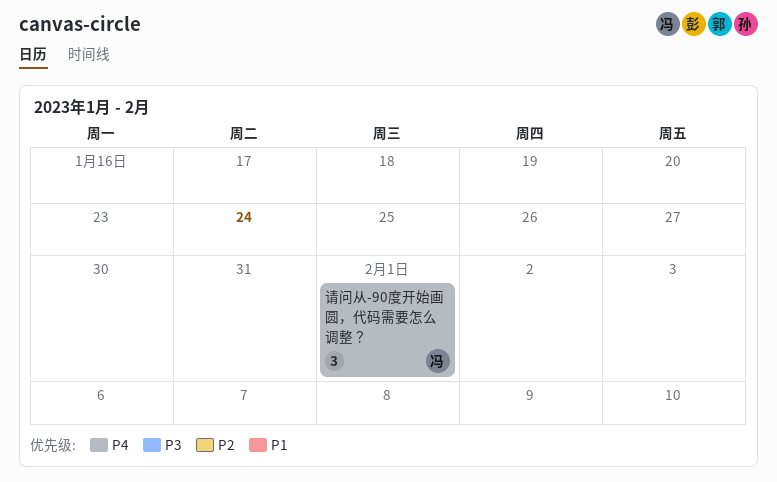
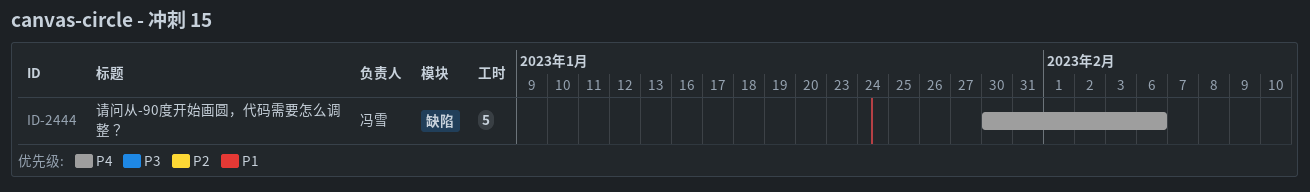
请问从-90度开始画圆，代码需要怎么调整？, estimate: 3 -> 5
请问从-90度开始画圆，代码需要怎么调整？, due: Feb 1 -> Feb 6

